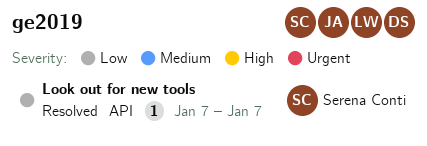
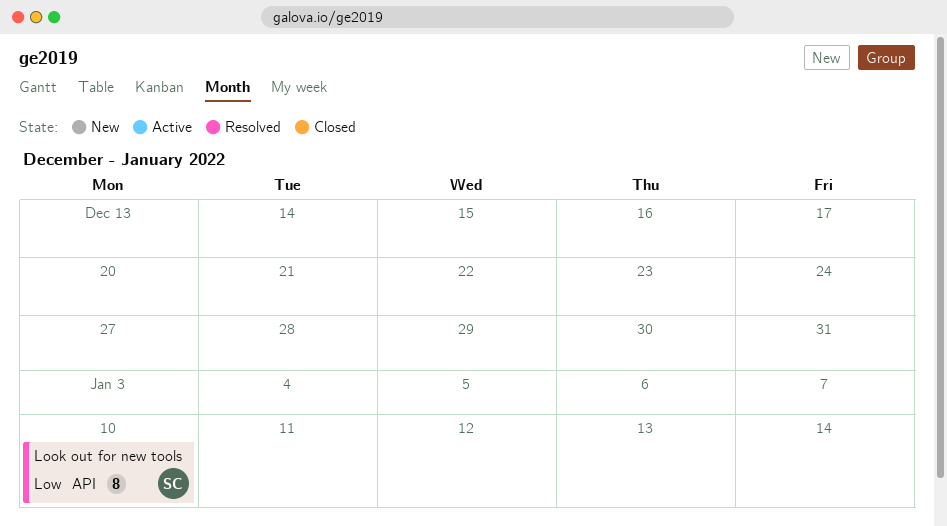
Look out for new tools, estimate: 1 -> 8
Look out for new tools, due: Jan 7 -> Jan 10

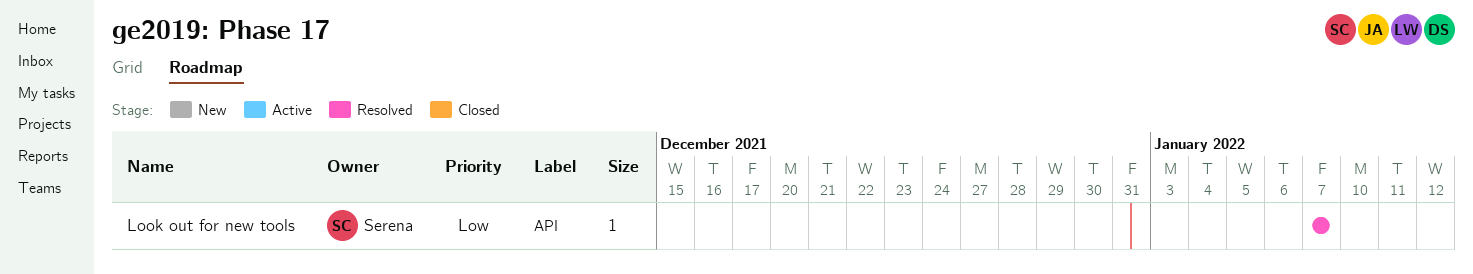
Look out for new tools, estimate: 8 -> 1
Look out for new tools, due: Jan 10 -> Jan 7

